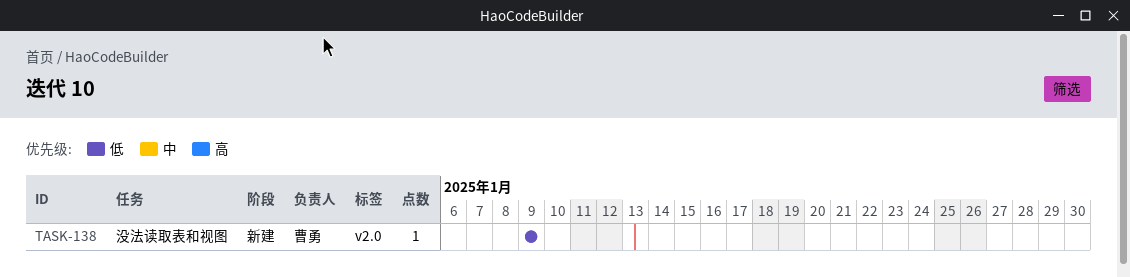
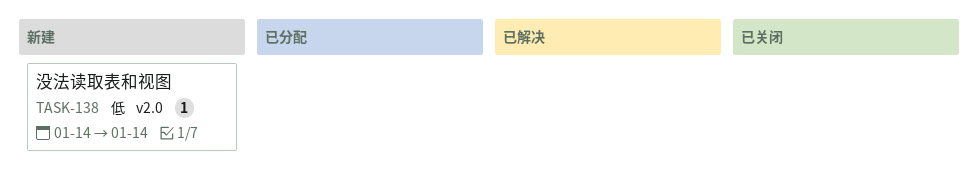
TASK-138, start: Jan 9 -> Jan 14
TASK-138, due: Jan 9 -> Jan 14

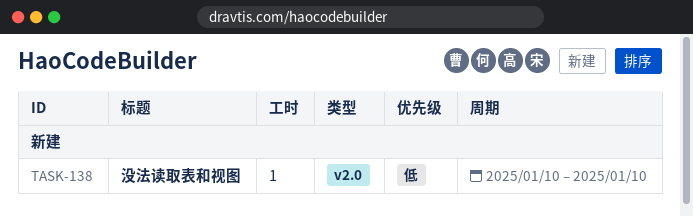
TASK-138, start: Jan 14 -> Jan 10
TASK-138, due: Jan 14 -> Jan 10

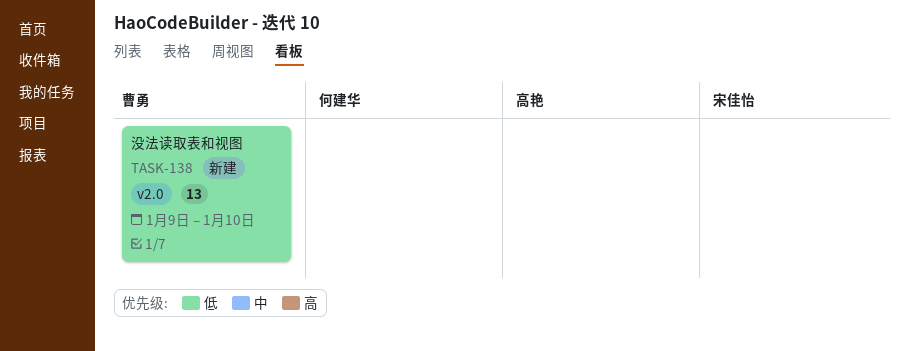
TASK-138, estimate: 1 -> 13
TASK-138, start: Jan 10 -> Jan 9

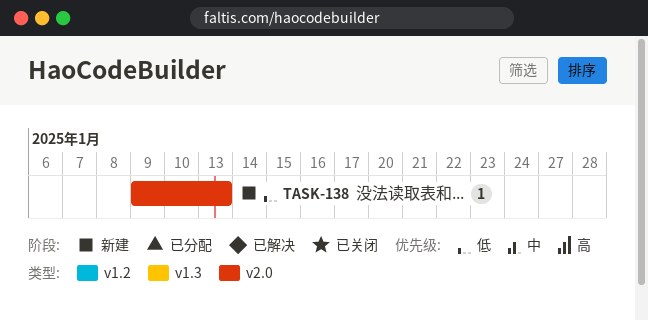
TASK-138, estimate: 13 -> 1
TASK-138, due: Jan 10 -> Jan 13

